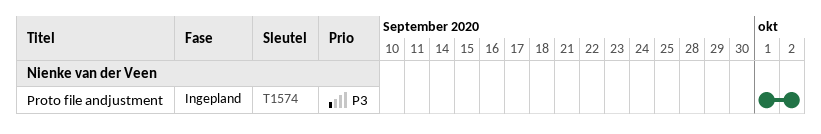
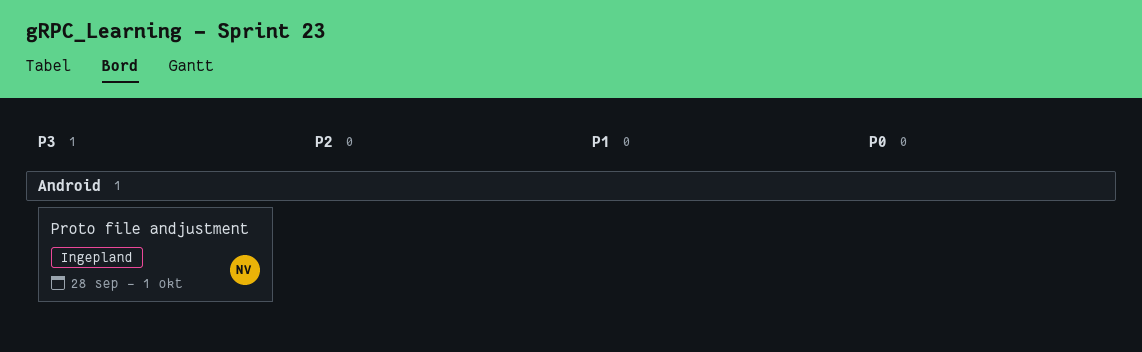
Proto file andjustment, start: Oct 1 -> Sep 28
Proto file andjustment, due: Oct 2 -> Oct 1

